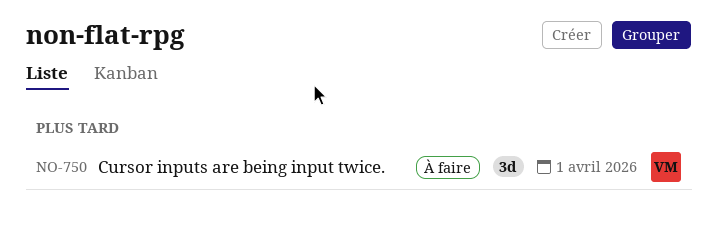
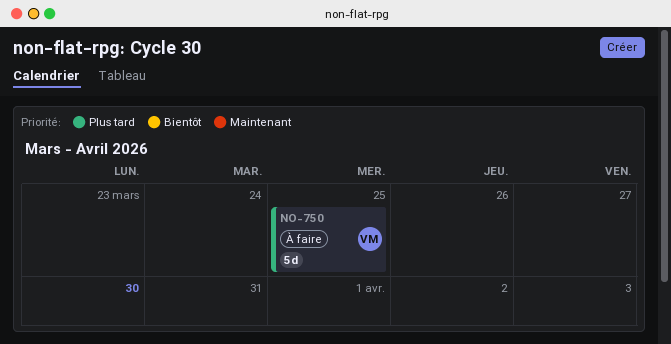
NO-750, estimate: 3d -> 5d
NO-750, due: Apr 1 -> Mar 25

